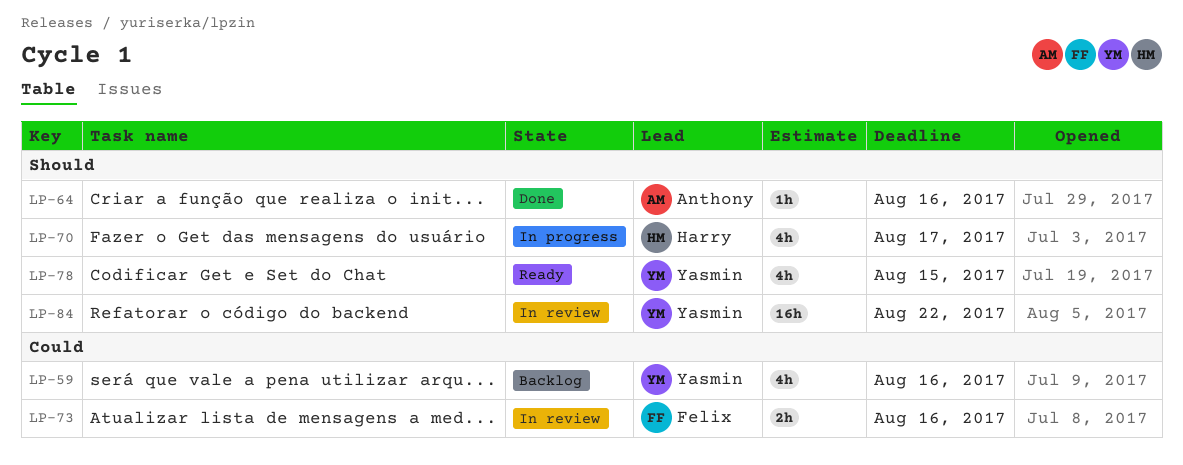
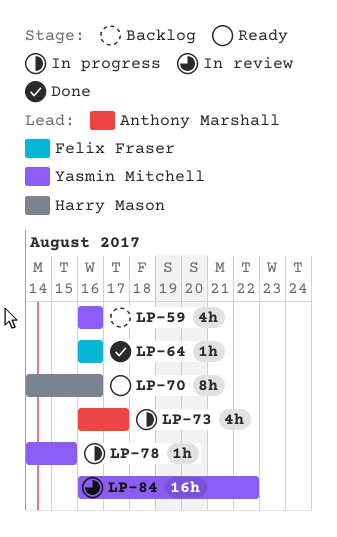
LP-64, owner: Anthony Marshall -> Felix Fraser
LP-70, status: In progress -> Ready
LP-70, estimate: 4h -> 8h
LP-70, due: Aug 17 -> Aug 16
LP-73, status: In review -> In progress
LP-73, owner: Felix Fraser -> Anthony Marshall
LP-73, estimate: 2h -> 4h
LP-73, due: Aug 16 -> Aug 17
LP-78, status: Ready -> In progress
LP-78, estimate: 4h -> 1h

